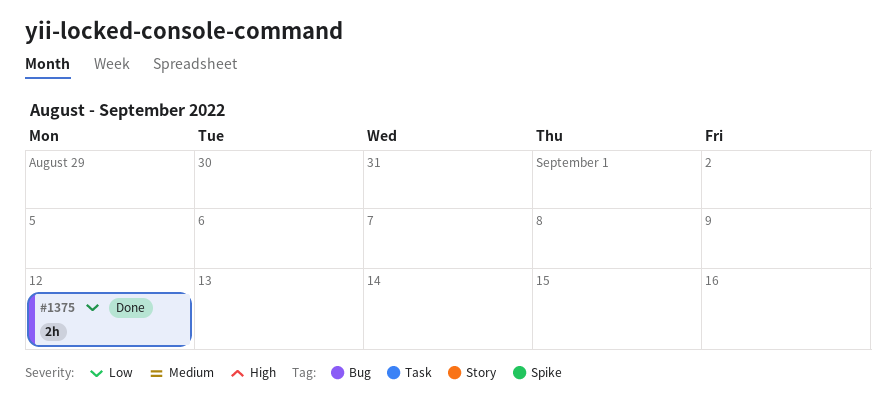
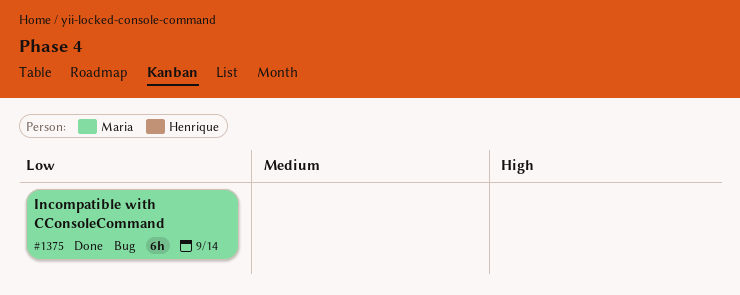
#1375, estimate: 2h -> 6h
#1375, due: Sep 12 -> Sep 14

